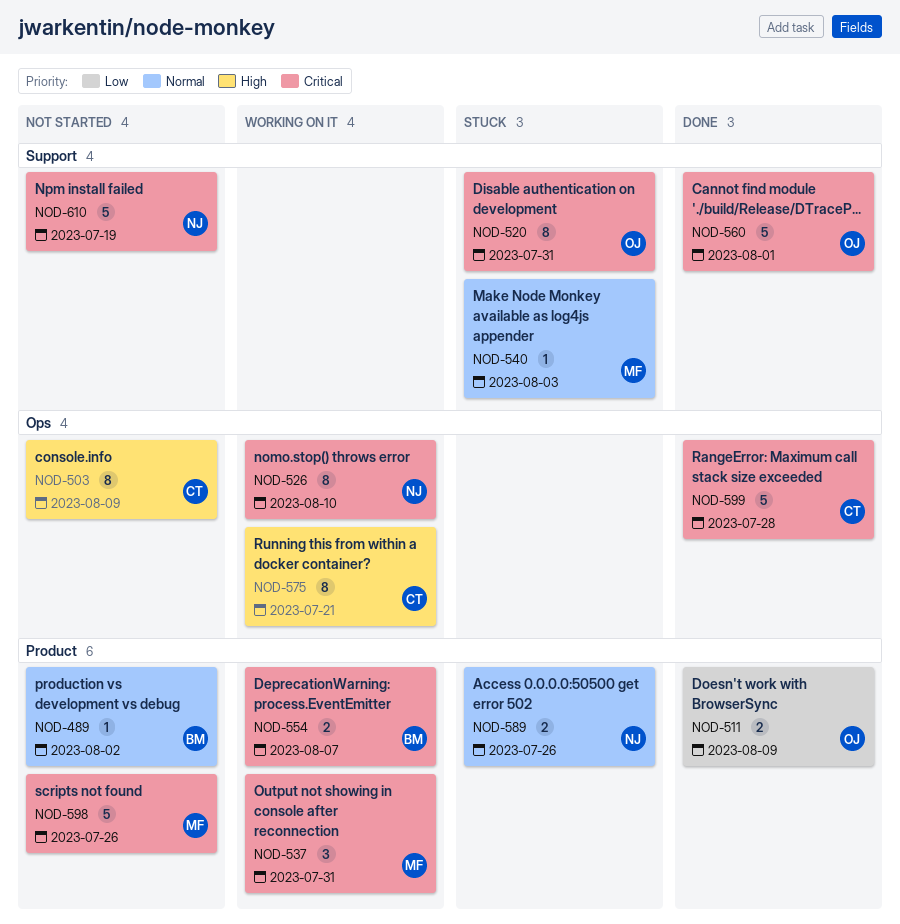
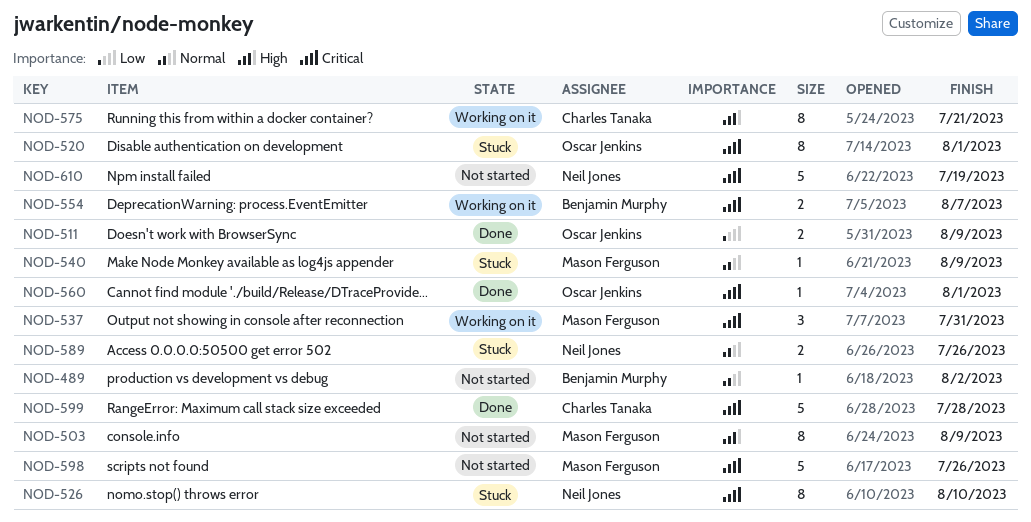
NOD-503, owner: Charles Tanaka -> Mason Ferguson
NOD-520, due: Jul 31 -> Aug 1
NOD-526, status: Working on it -> Stuck
NOD-540, due: Aug 3 -> Aug 9
NOD-560, estimate: 5 -> 1

